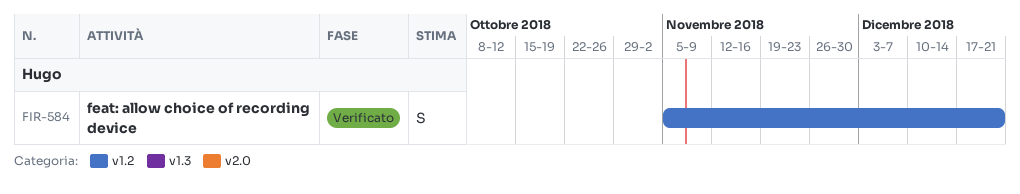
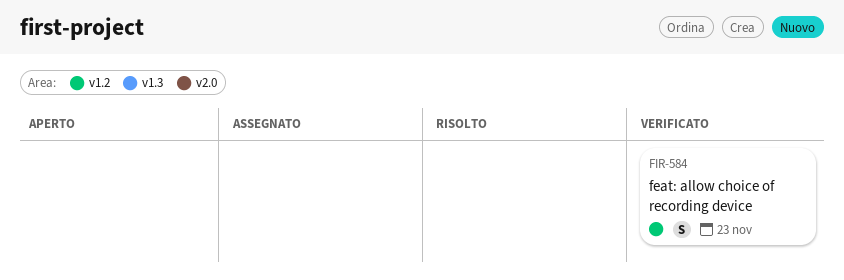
FIR-584, due: Dec 21 -> Nov 23

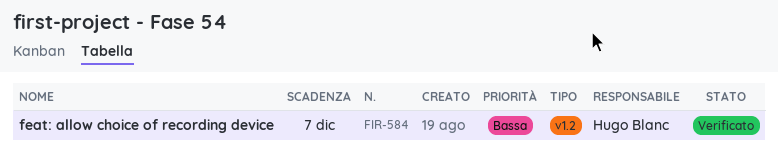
FIR-584, due: Nov 23 -> Dec 7

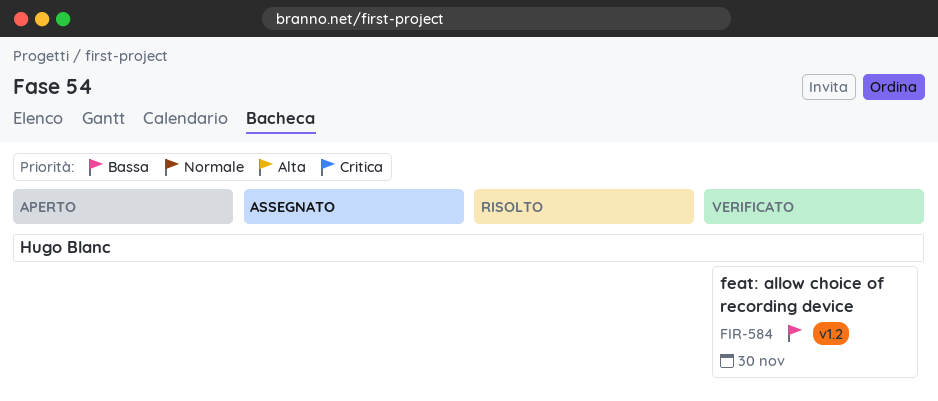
FIR-584, due: Dec 7 -> Nov 30

